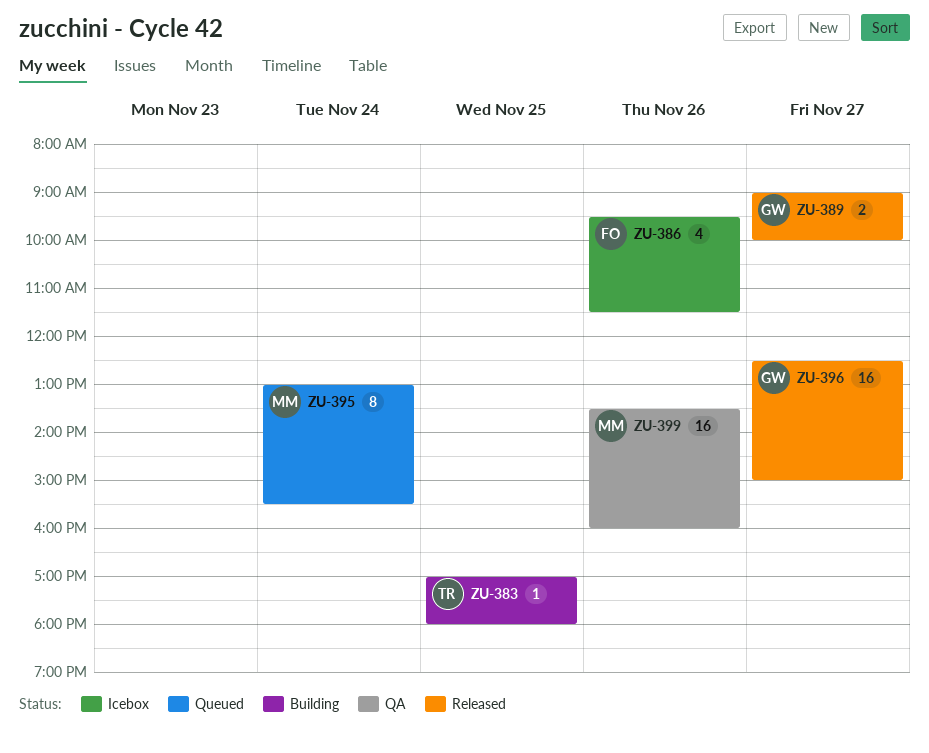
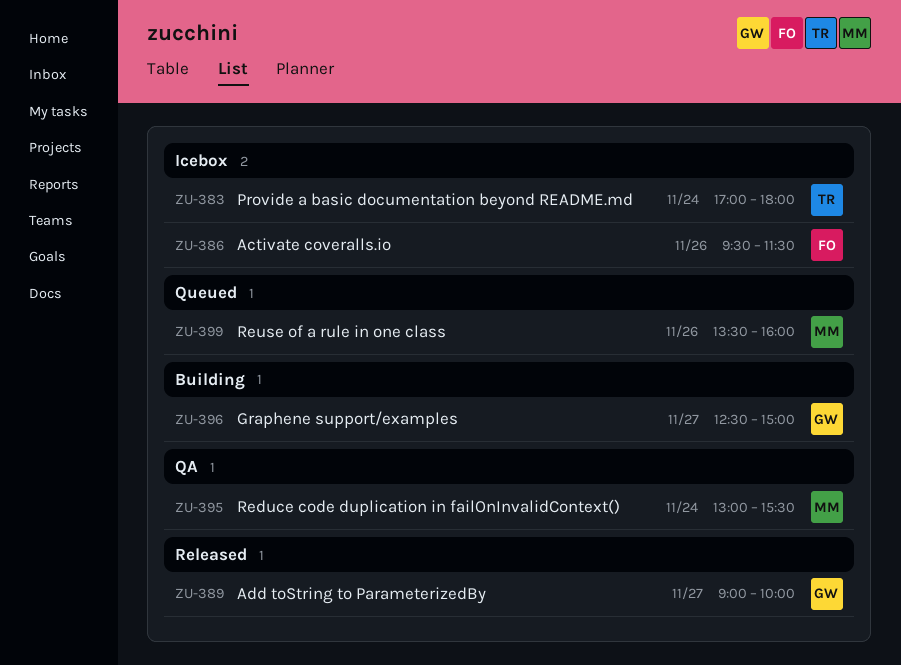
ZU-383, status: Building -> Icebox
ZU-383, day: Nov 25 -> Nov 24
ZU-395, status: Queued -> QA
ZU-396, status: Released -> Building
ZU-399, status: QA -> Queued

